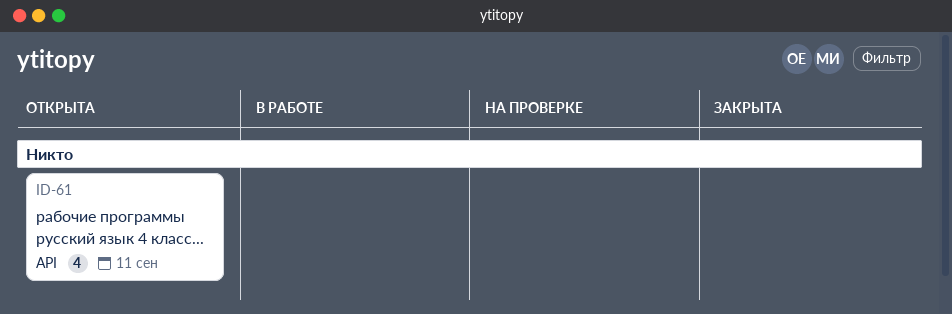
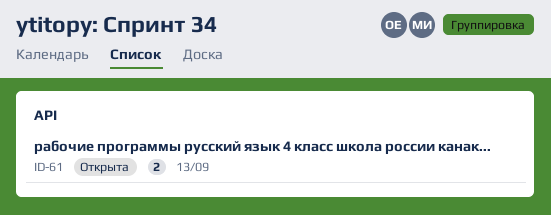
ID-61, estimate: 4 -> 2
ID-61, due: Sep 11 -> Sep 13

